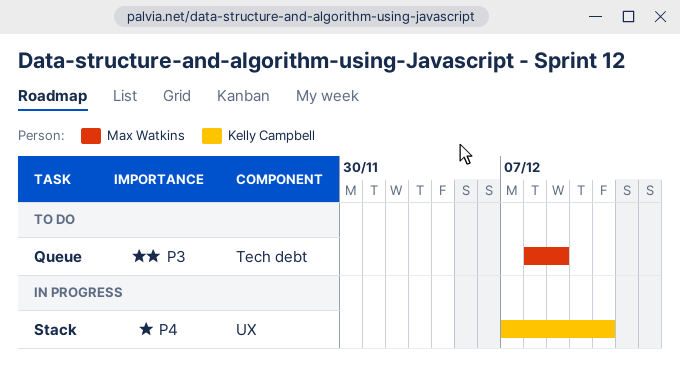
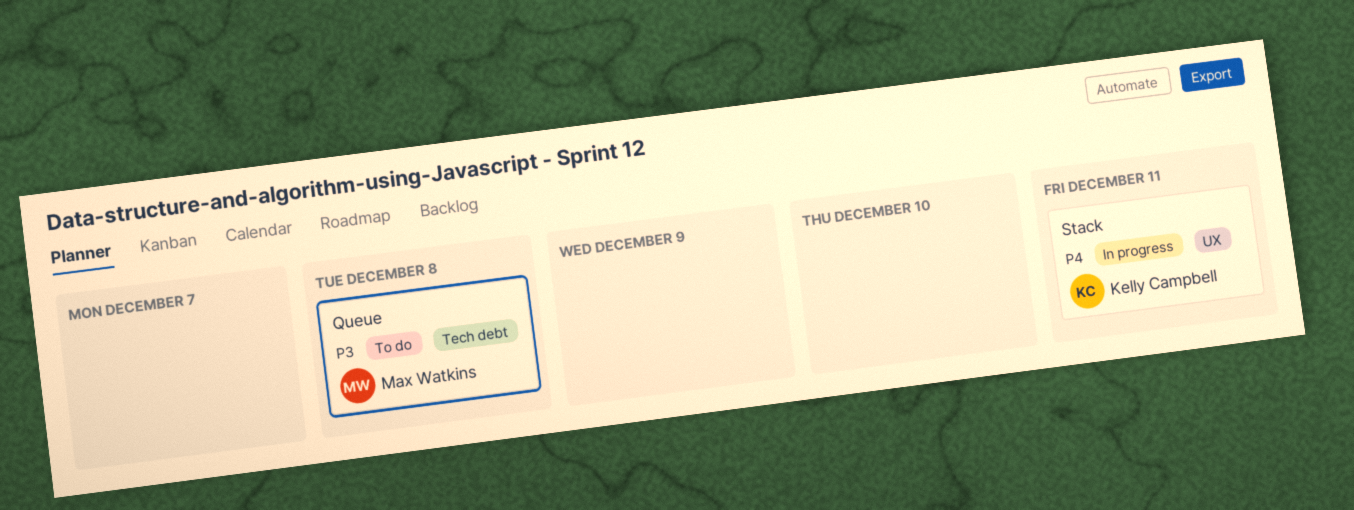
Queue, due: Dec 9 -> Dec 8

